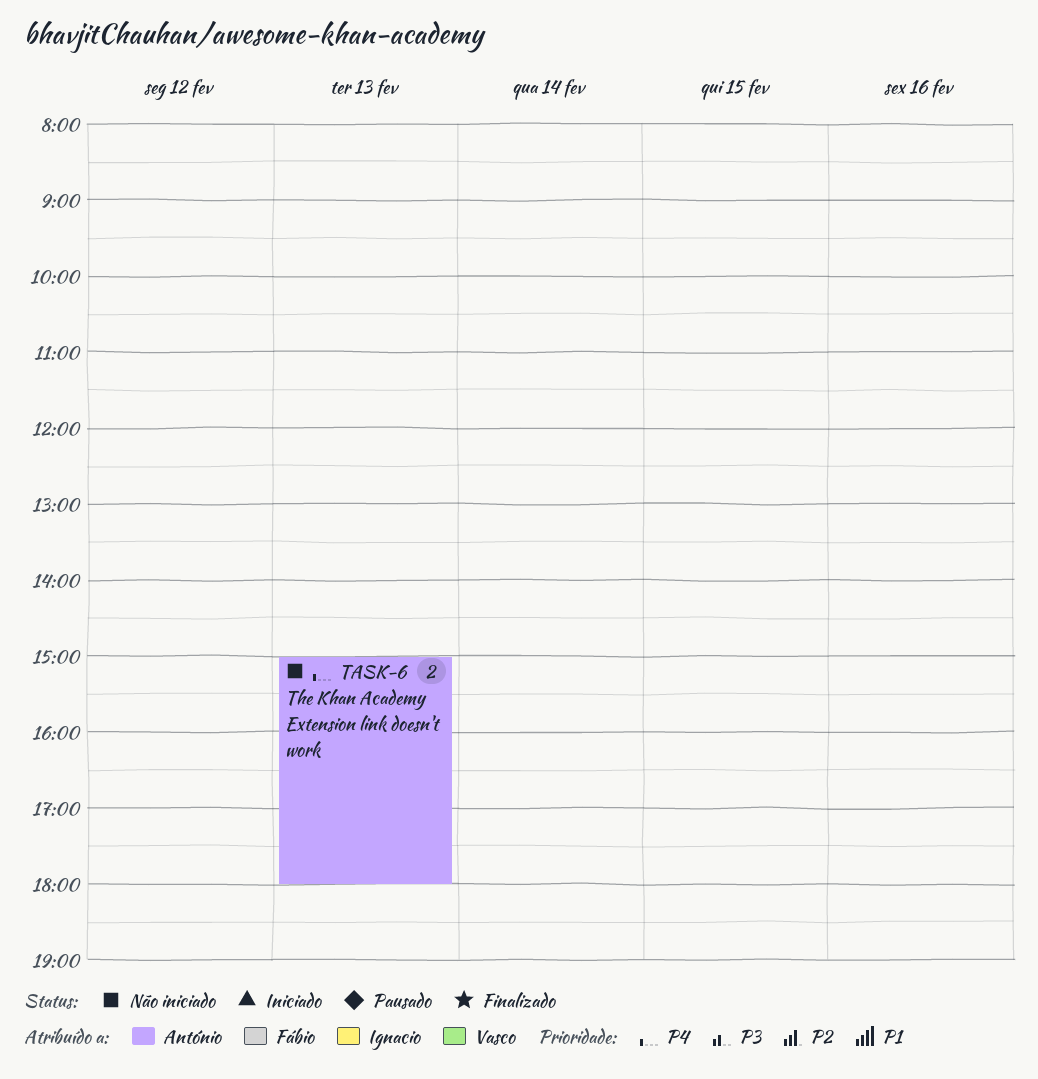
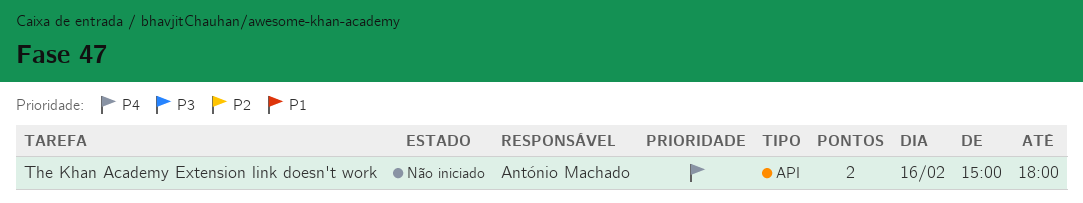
The Khan Academy Extension link doesn't work, day: Feb 13 -> Feb 16

